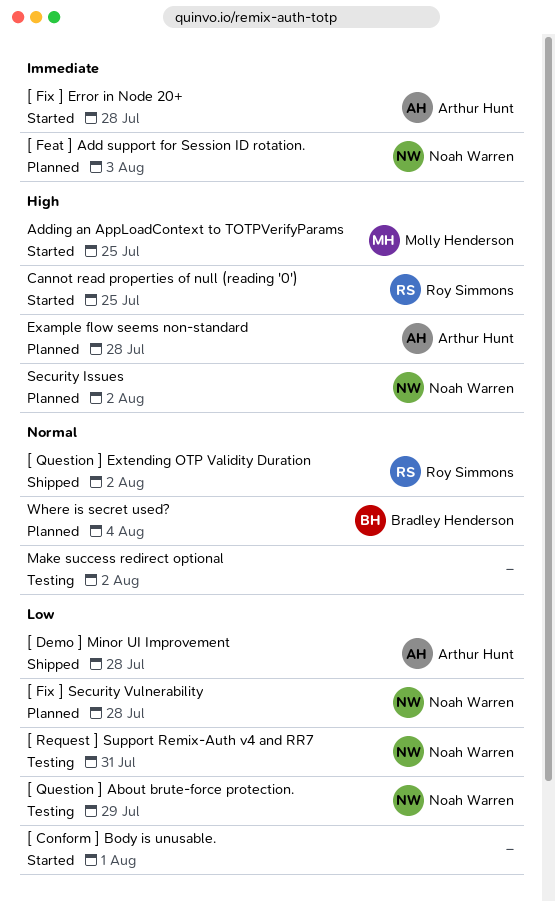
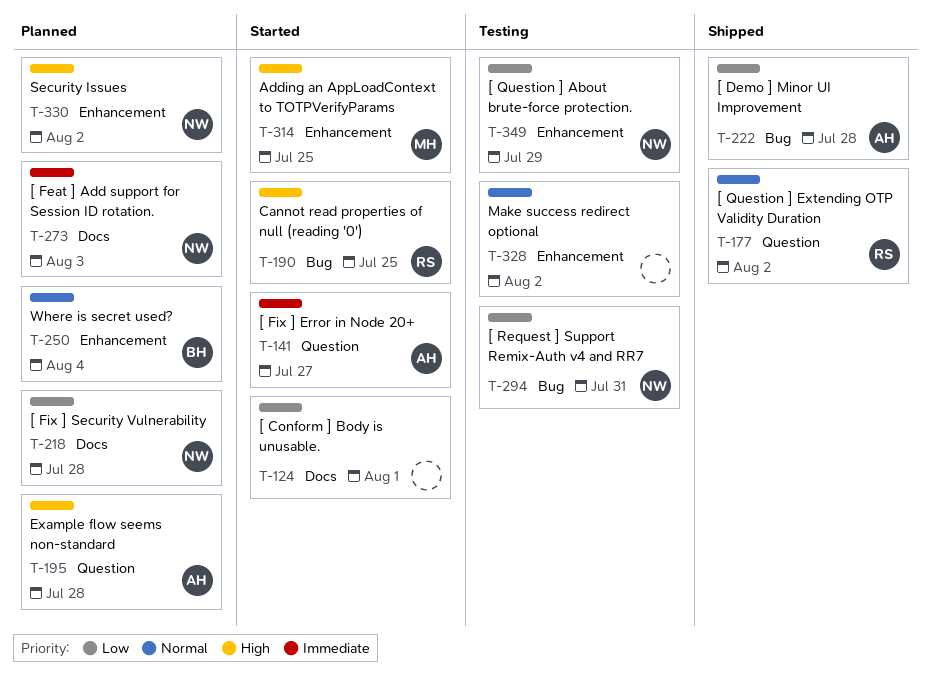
[ Fix ] Error in Node 20+, due: Jul 28 -> Jul 27

